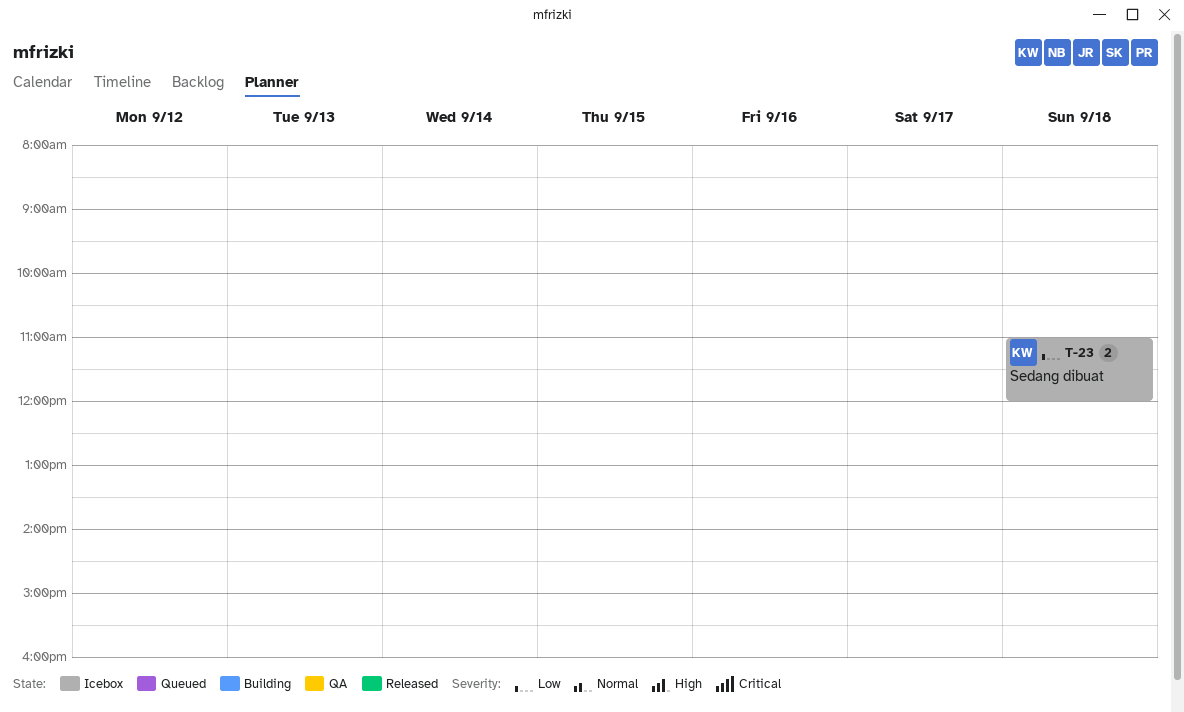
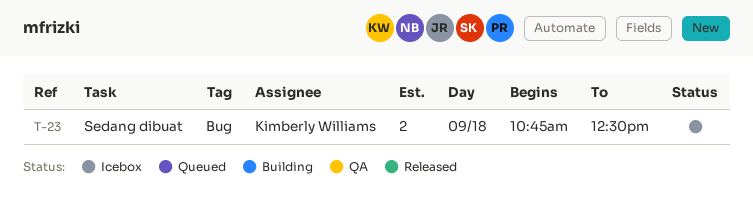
T-23, begins: 11:00 -> 10:45
T-23, ends: 12:00 -> 12:30

